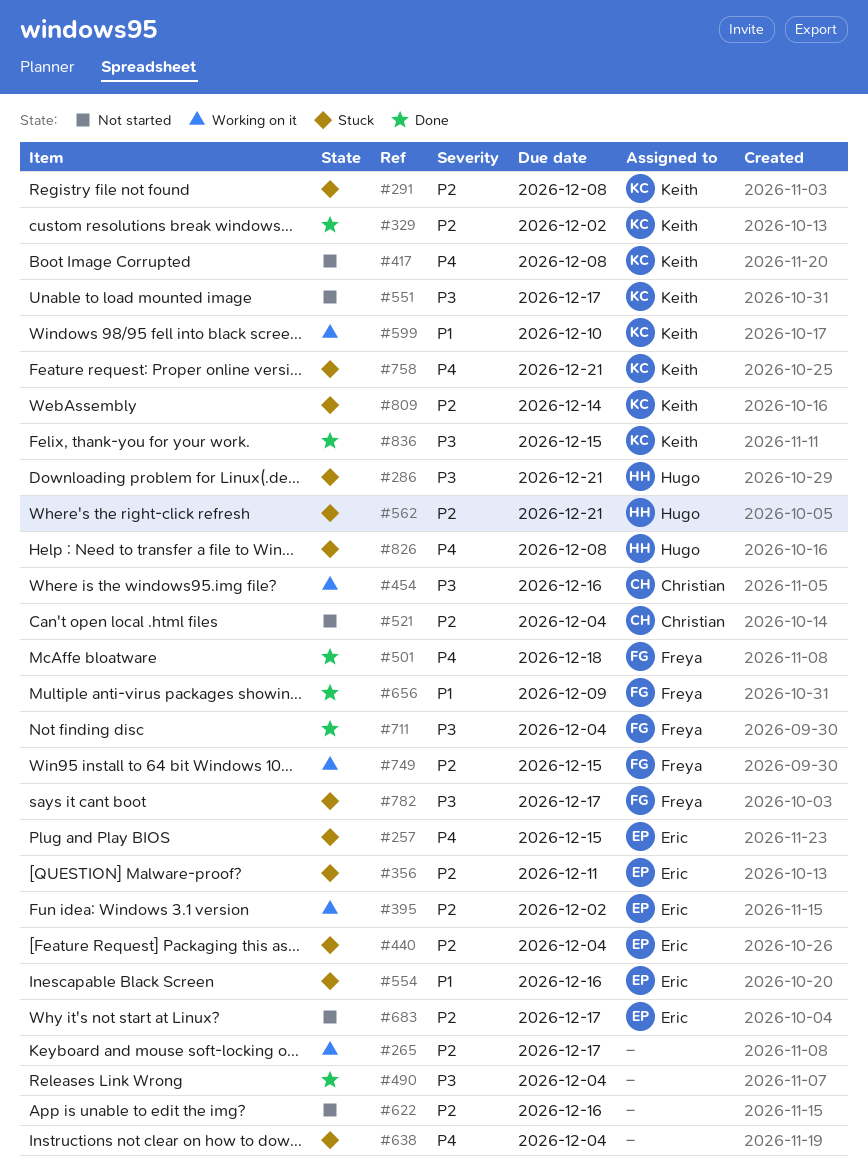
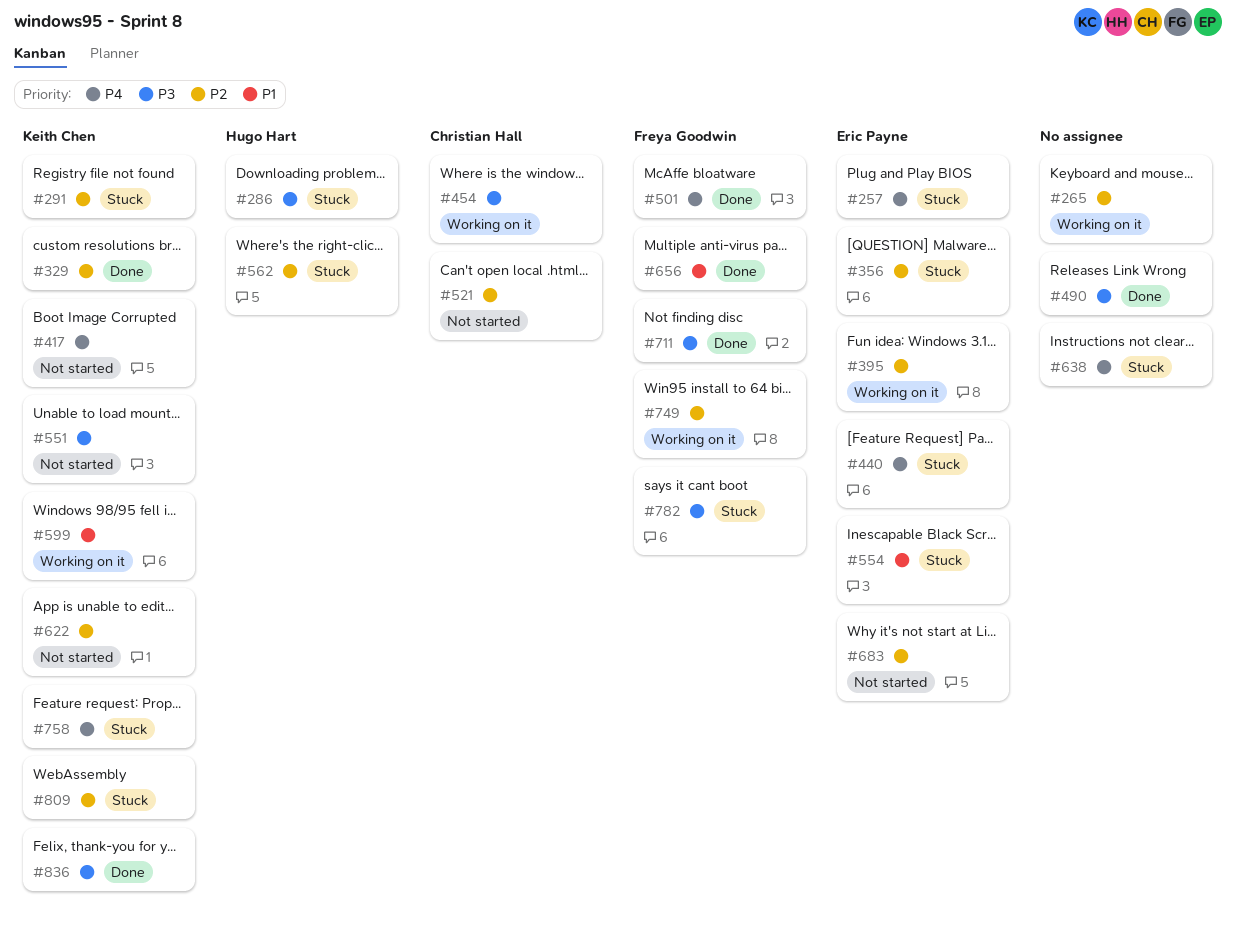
#440, priority: P2 -> P4
#622, owner: none -> Keith Chen
#826: present -> none

